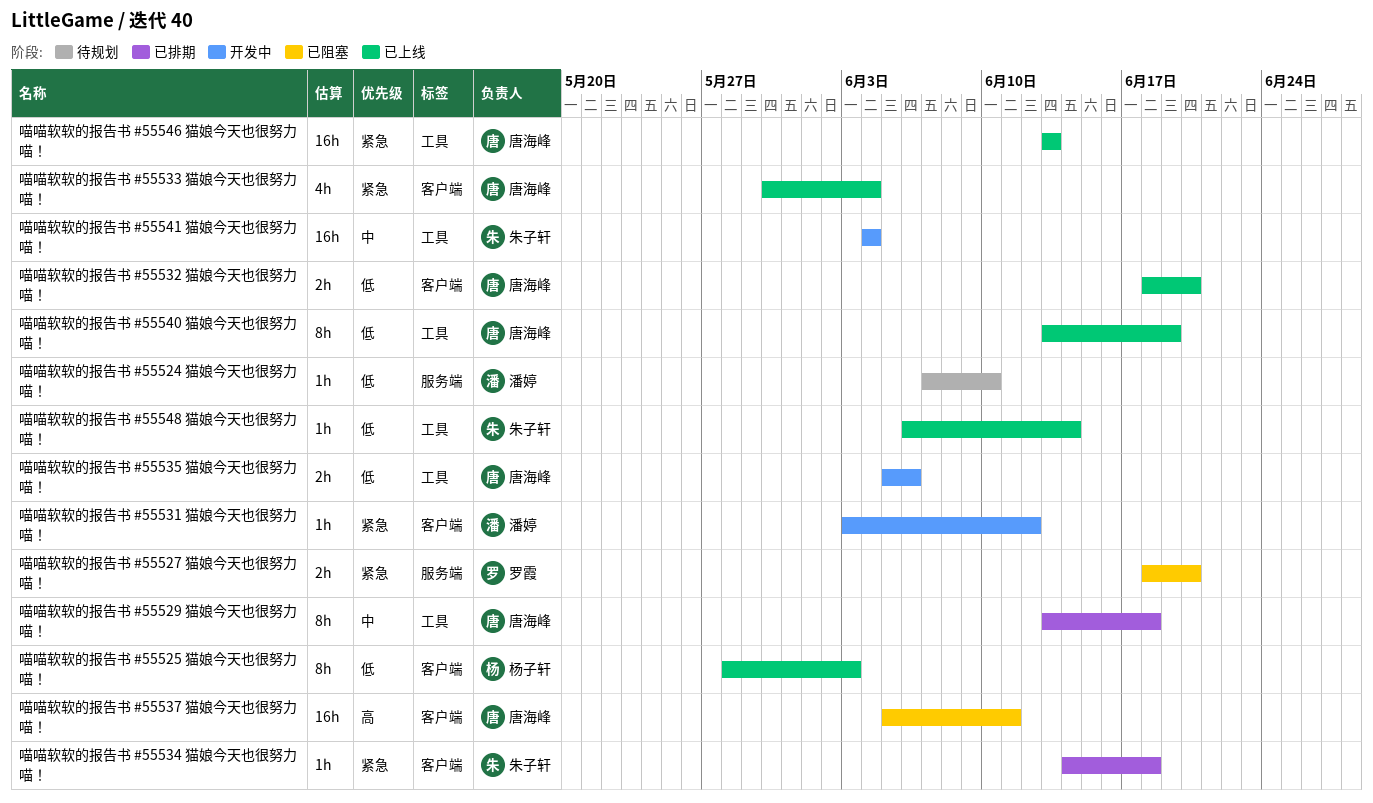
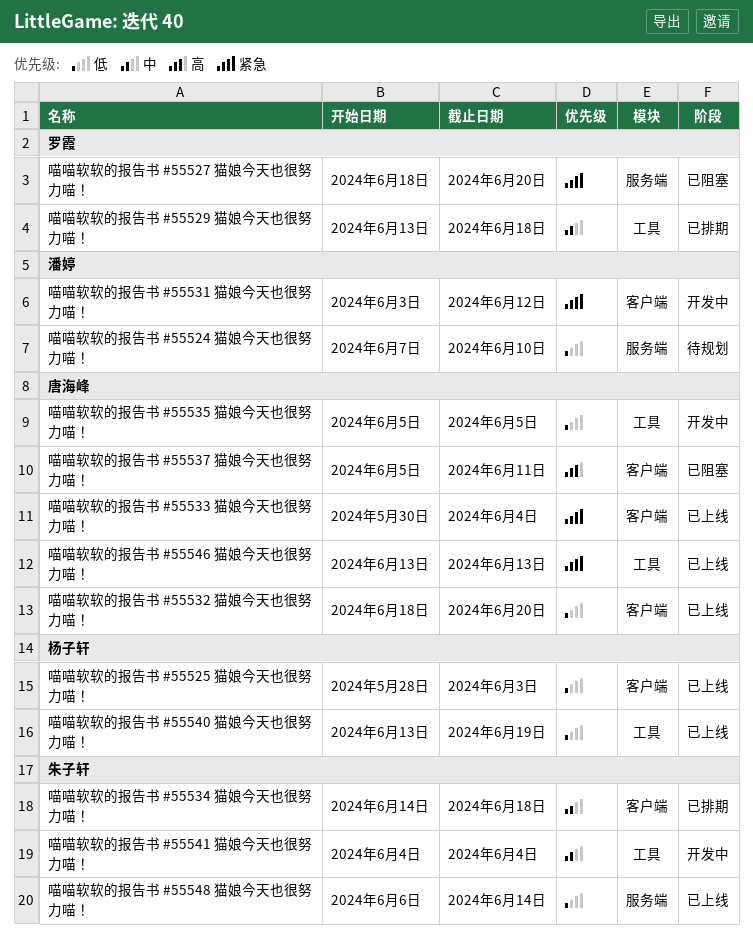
喵喵软软的报告书 #55529 猫娘今天也很努力喵！, owner: 唐海峰 -> 罗霞
喵喵软软的报告书 #55534 猫娘今天也很努力喵！, priority: 紧急 -> 中
喵喵软软的报告书 #55535 猫娘今天也很努力喵！, due: Jun 6 -> Jun 5
喵喵软软的报告书 #55540 猫娘今天也很努力喵！, owner: 唐海峰 -> 杨子轩
喵喵软软的报告书 #55548 猫娘今天也很努力喵！, label: 工具 -> 服务端

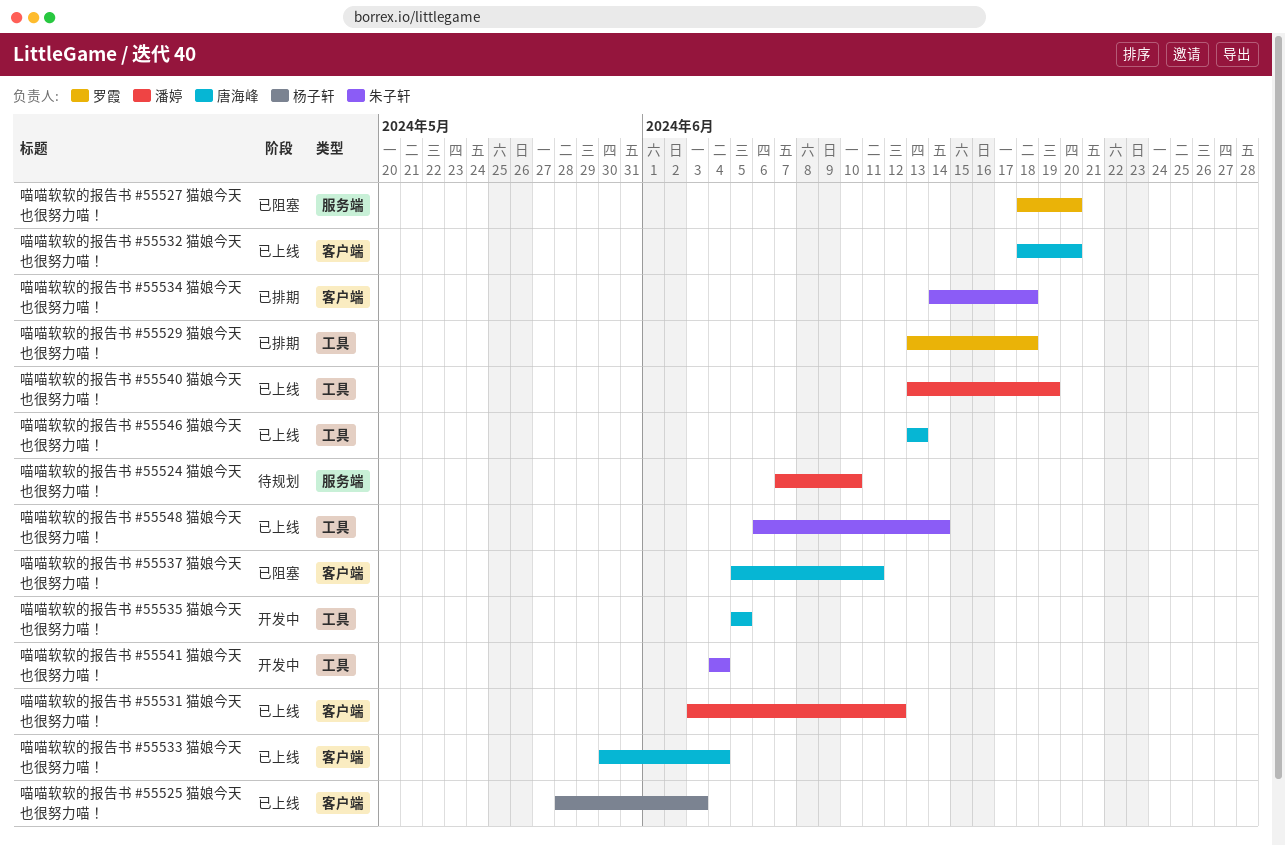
喵喵软软的报告书 #55531 猫娘今天也很努力喵！, status: 开发中 -> 已上线
喵喵软软的报告书 #55540 猫娘今天也很努力喵！, owner: 杨子轩 -> 潘婷
喵喵软软的报告书 #55548 猫娘今天也很努力喵！, label: 服务端 -> 工具

